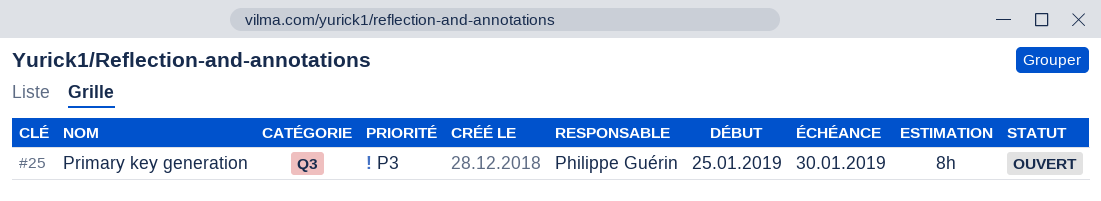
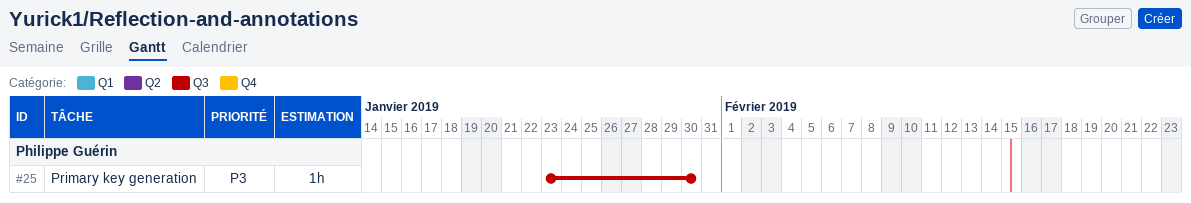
#25, estimate: 8h -> 1h
#25, start: Jan 25 -> Jan 23

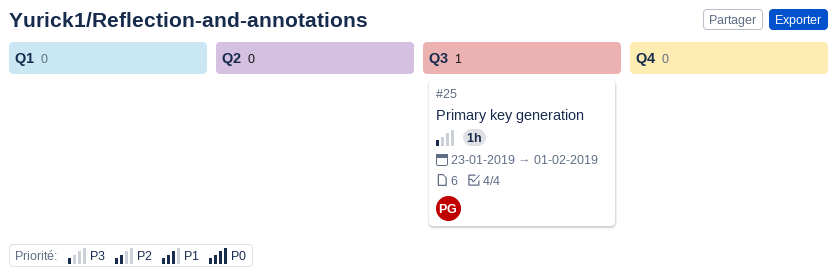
#25, due: Jan 30 -> Feb 1

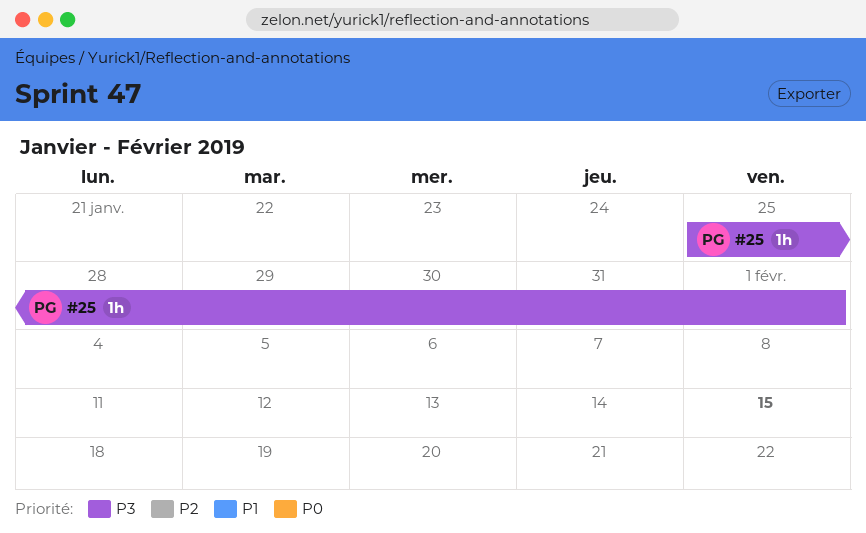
#25, start: Jan 23 -> Jan 25

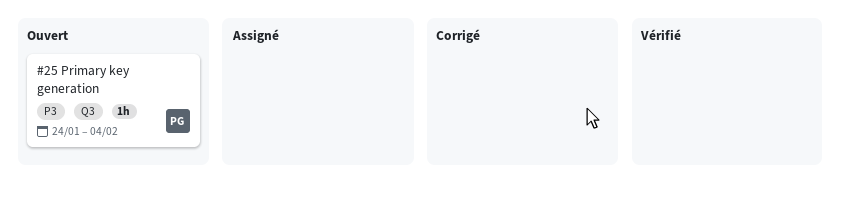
#25, start: Jan 25 -> Jan 24
#25, due: Feb 1 -> Feb 4

